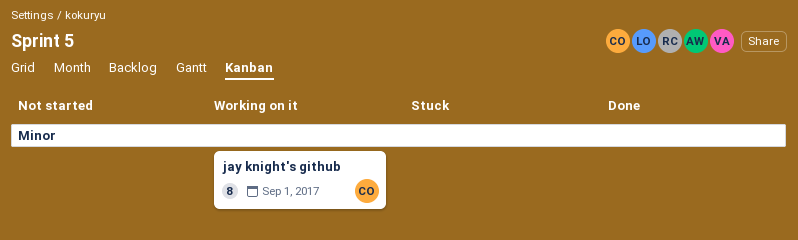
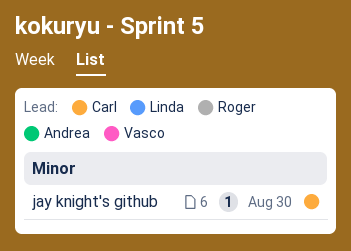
jay knight's github, estimate: 8 -> 1
jay knight's github, due: Sep 1 -> Aug 30

